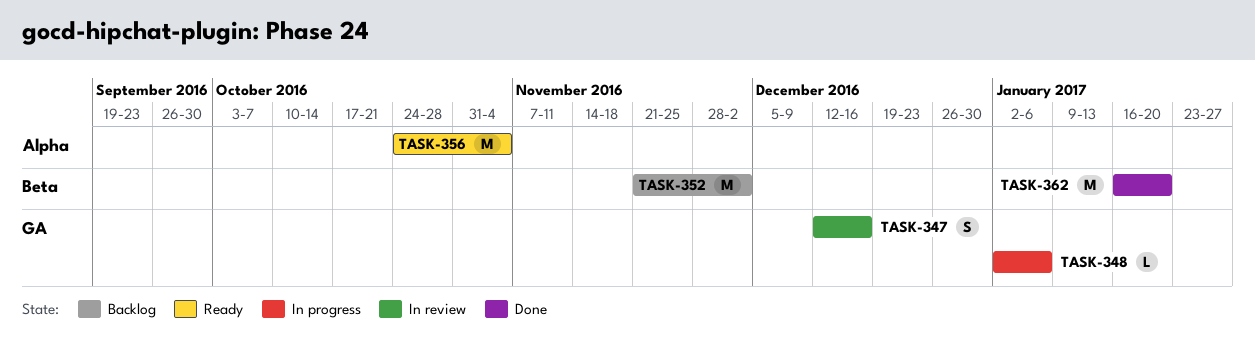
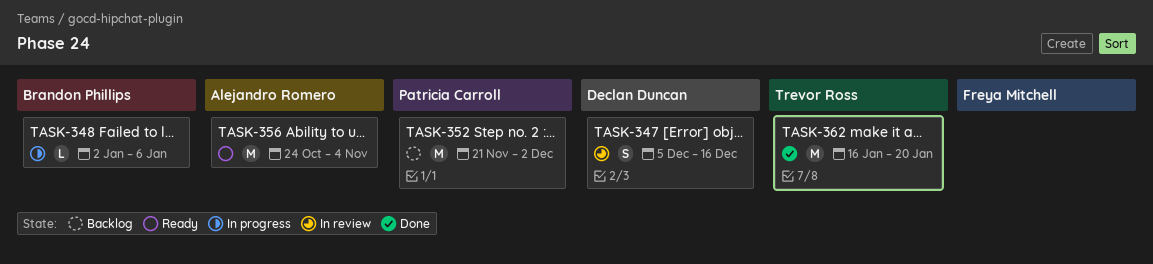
TASK-347, start: Dec 12 -> Dec 5

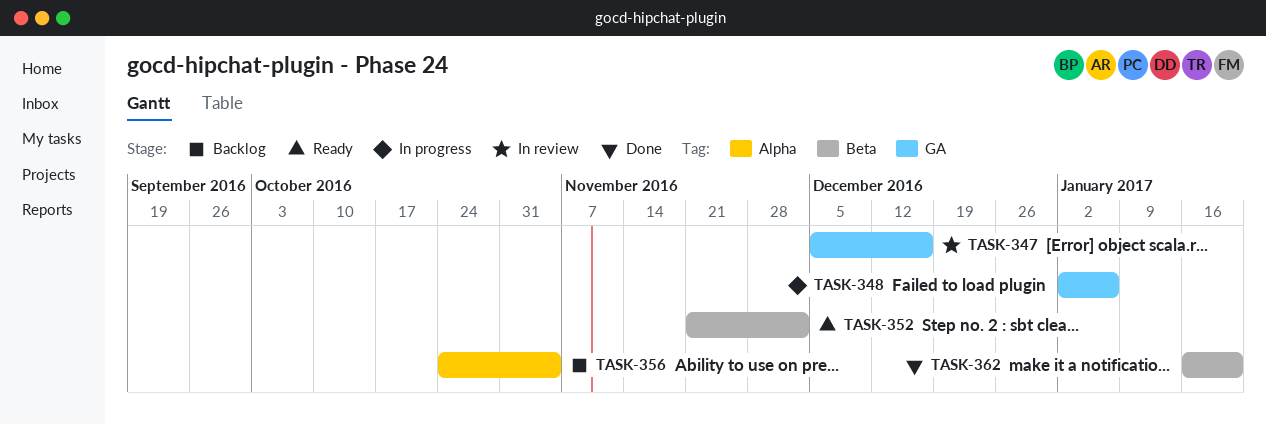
TASK-352, status: Backlog -> Ready
TASK-356, status: Ready -> Backlog

